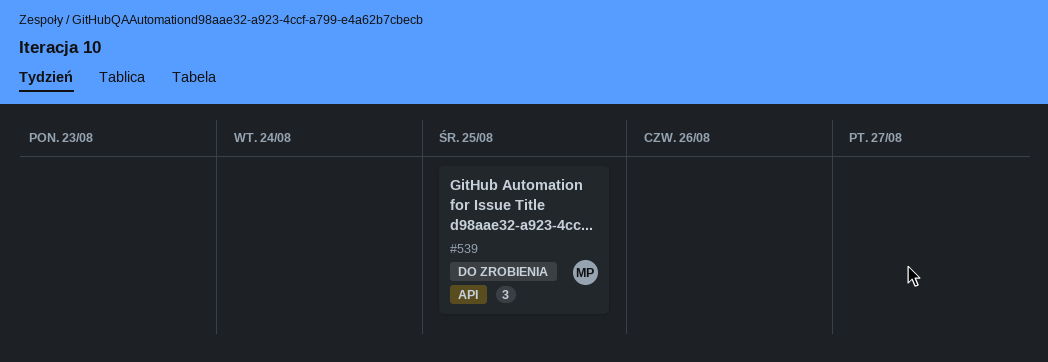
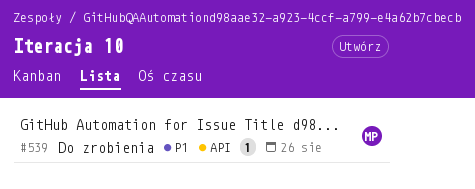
#539, estimate: 3 -> 1
#539, due: Aug 25 -> Aug 26

